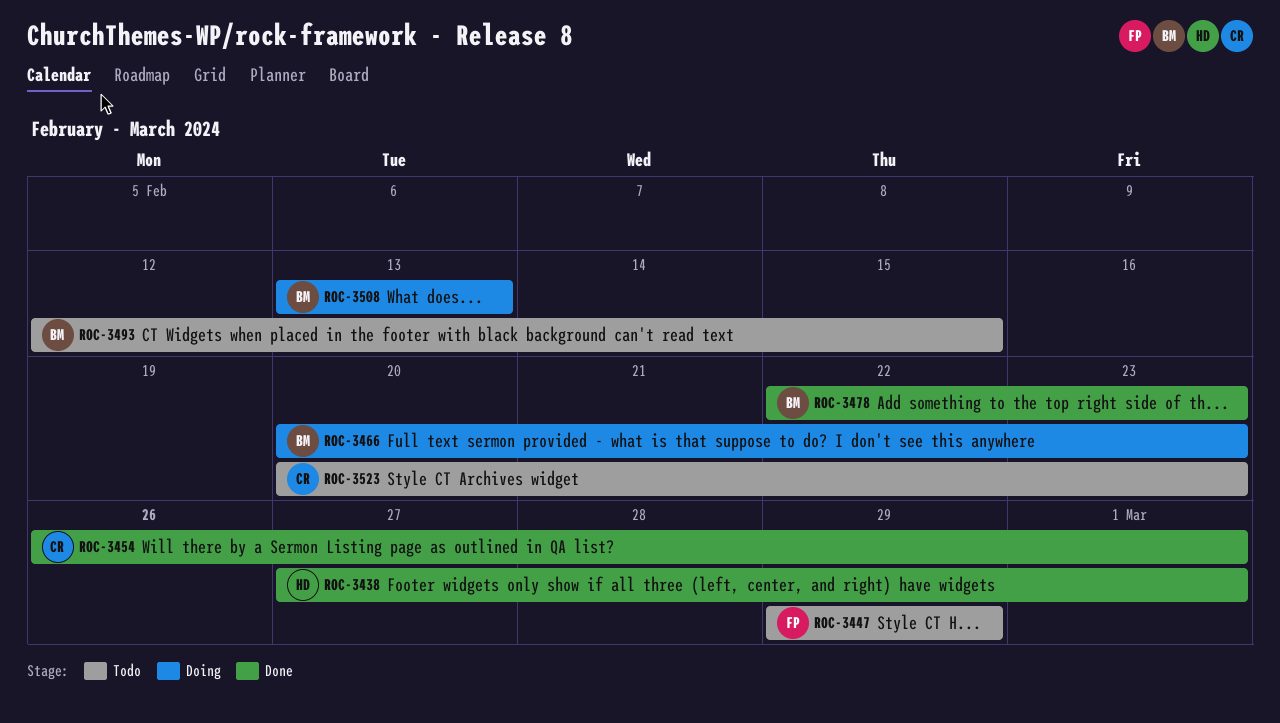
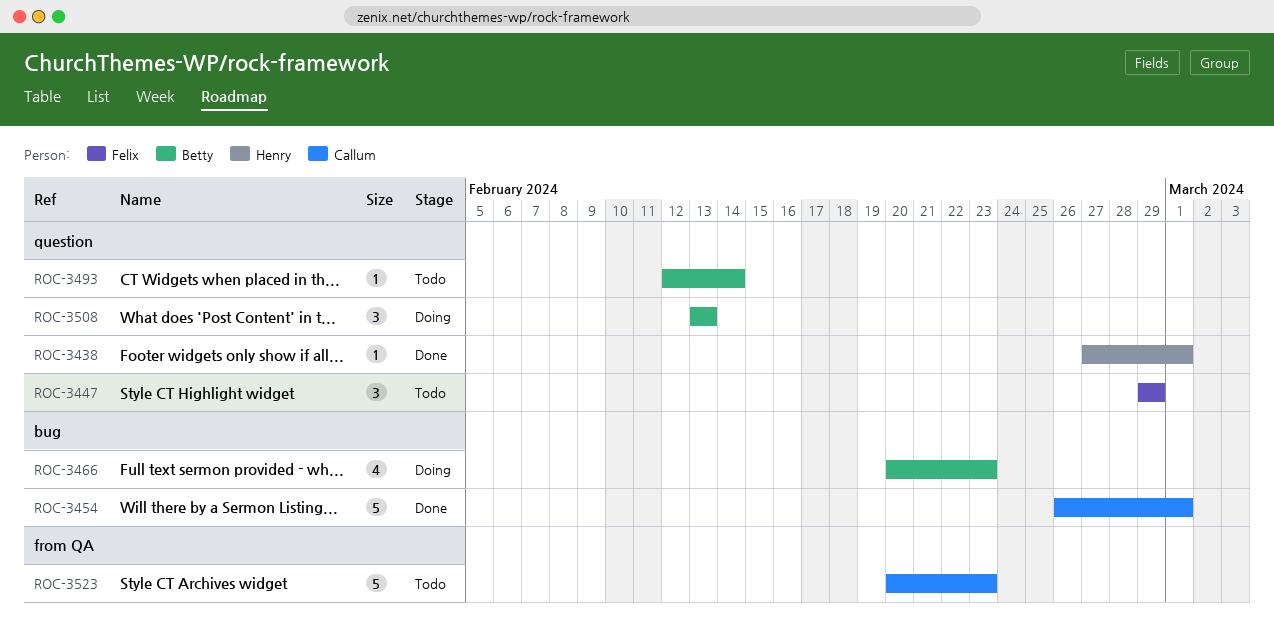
ROC-3478: present -> none
ROC-3493, due: Feb 15 -> Feb 14

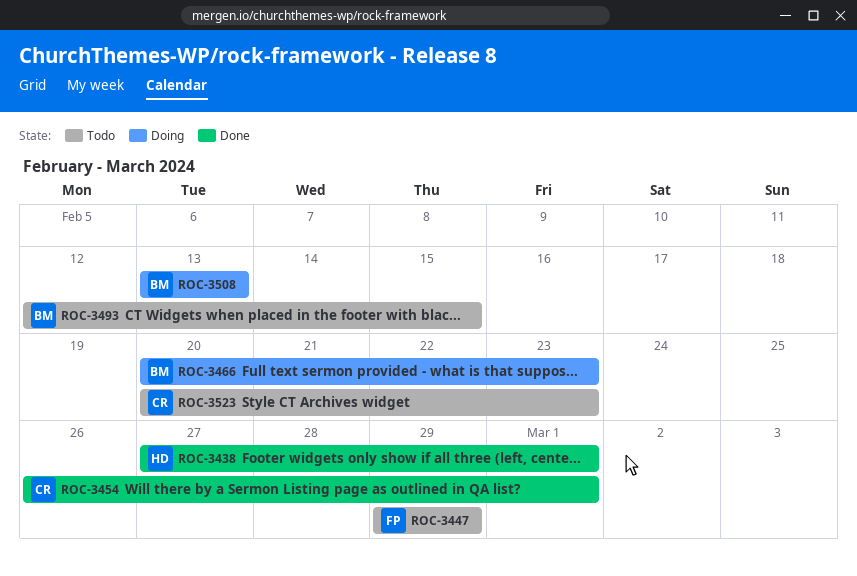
ROC-3493, due: Feb 14 -> Feb 15

